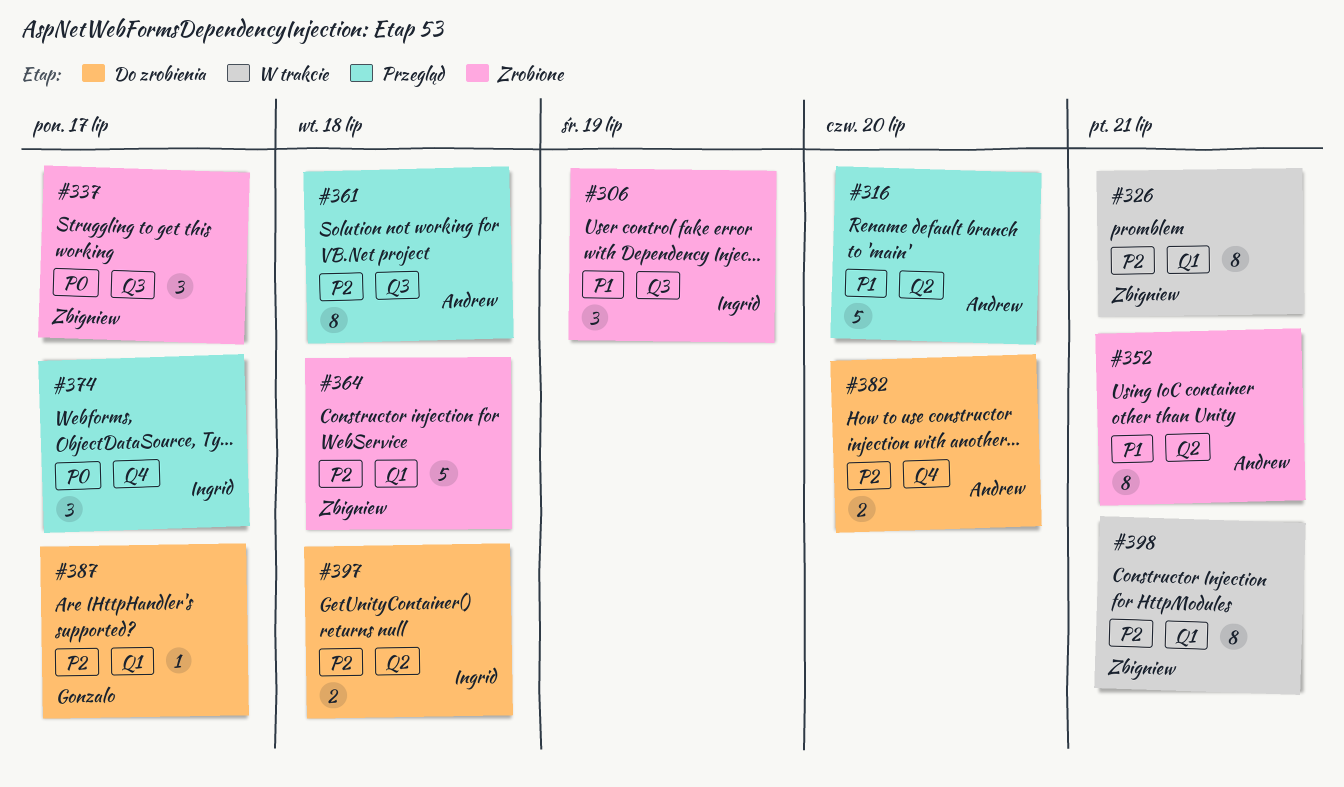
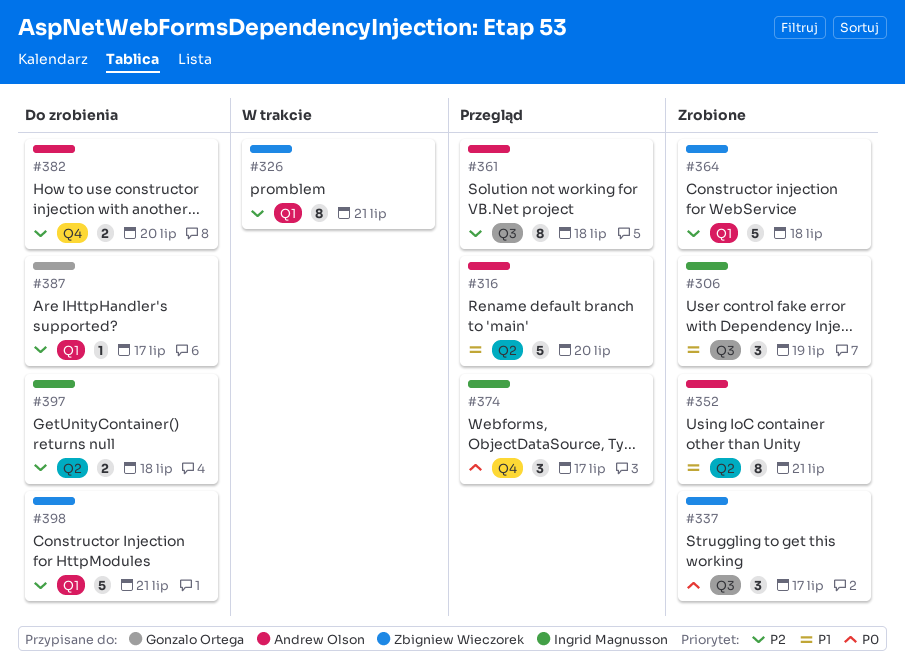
#398, status: W trakcie -> Do zrobienia
#398, estimate: 8 -> 5

